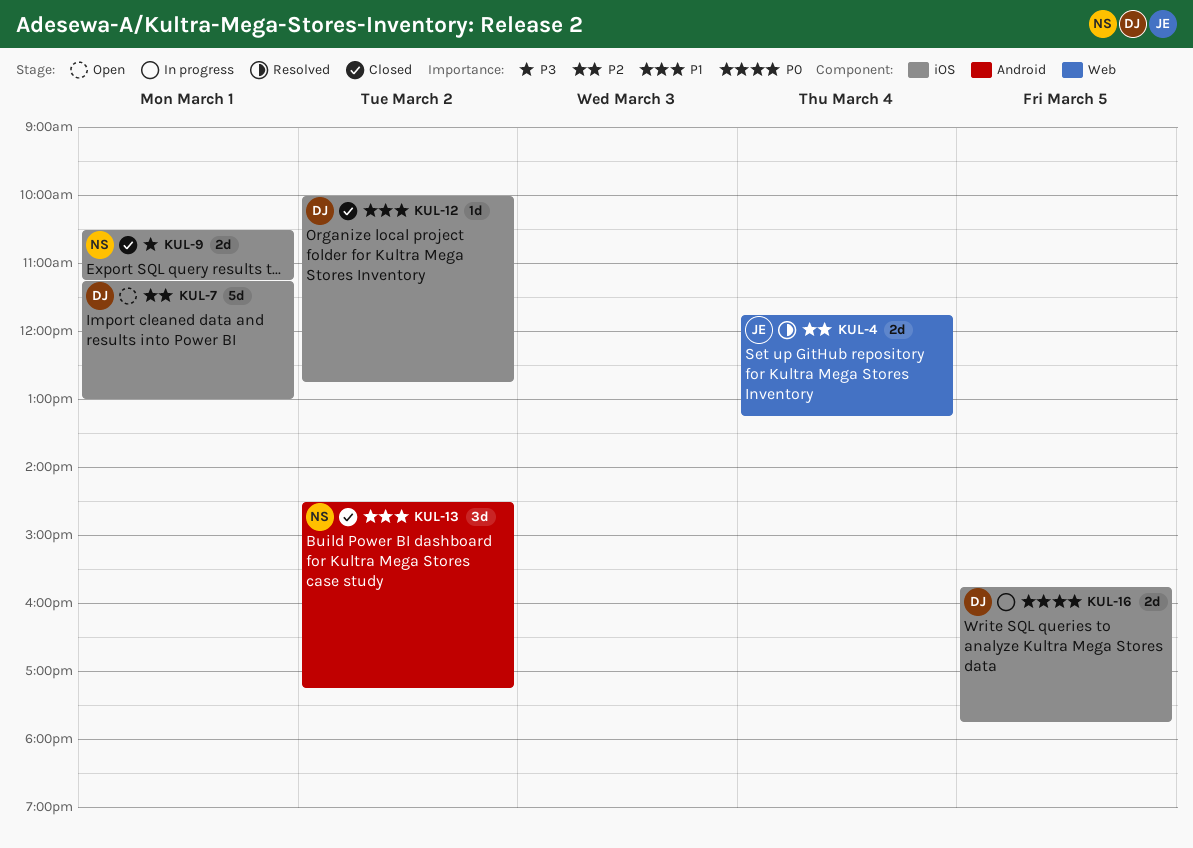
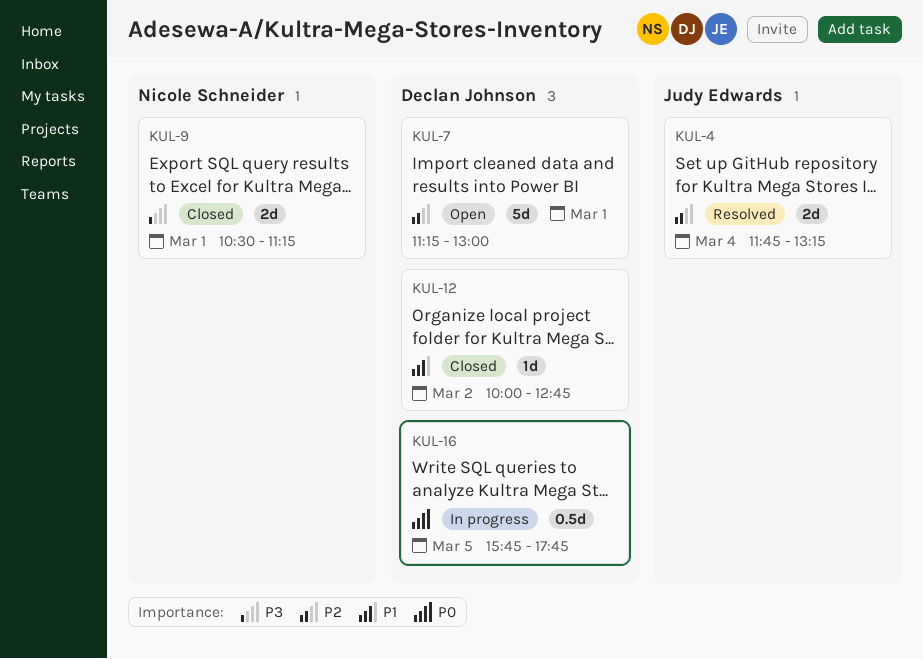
KUL-13: present -> none
KUL-16, estimate: 2d -> 0.5d

